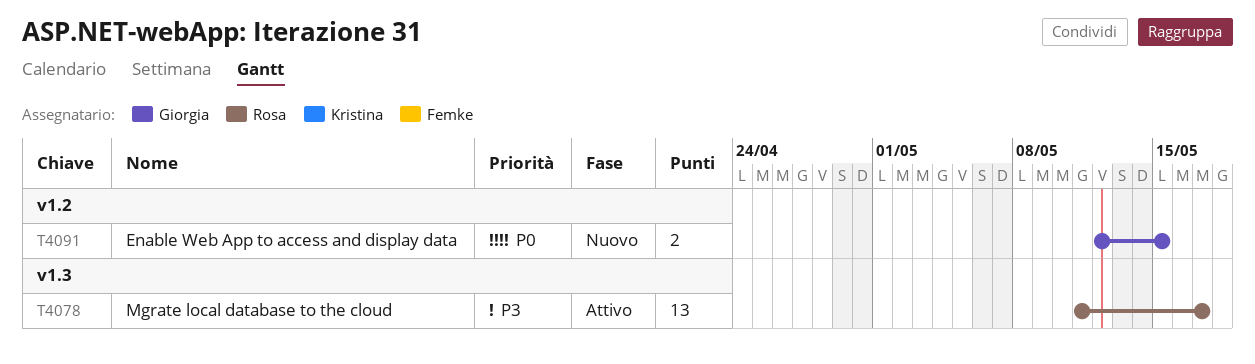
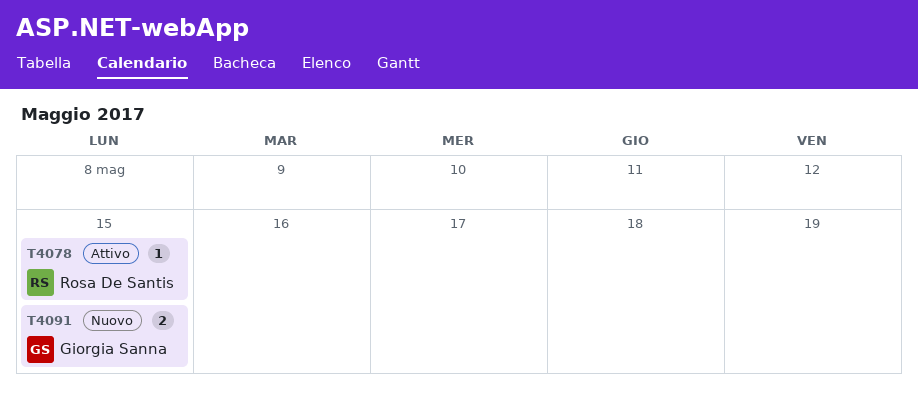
T4078, estimate: 13 -> 1
T4078, due: May 17 -> May 15

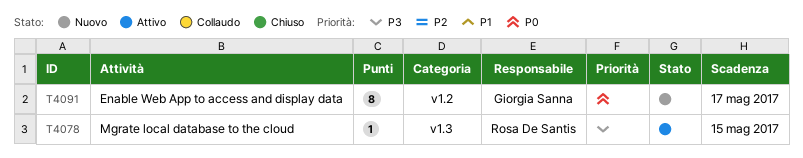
T4091, estimate: 2 -> 8
T4091, due: May 15 -> May 17

